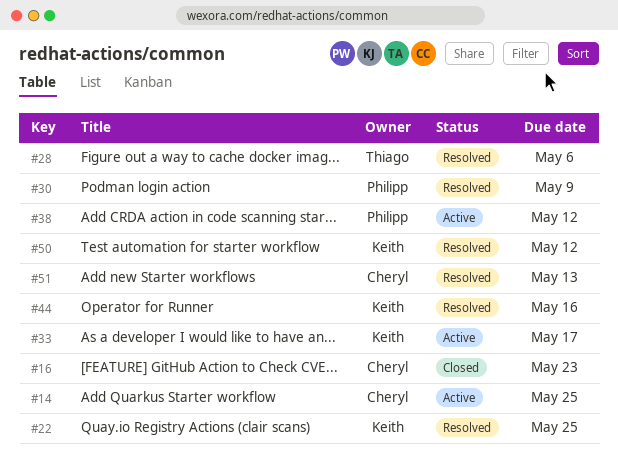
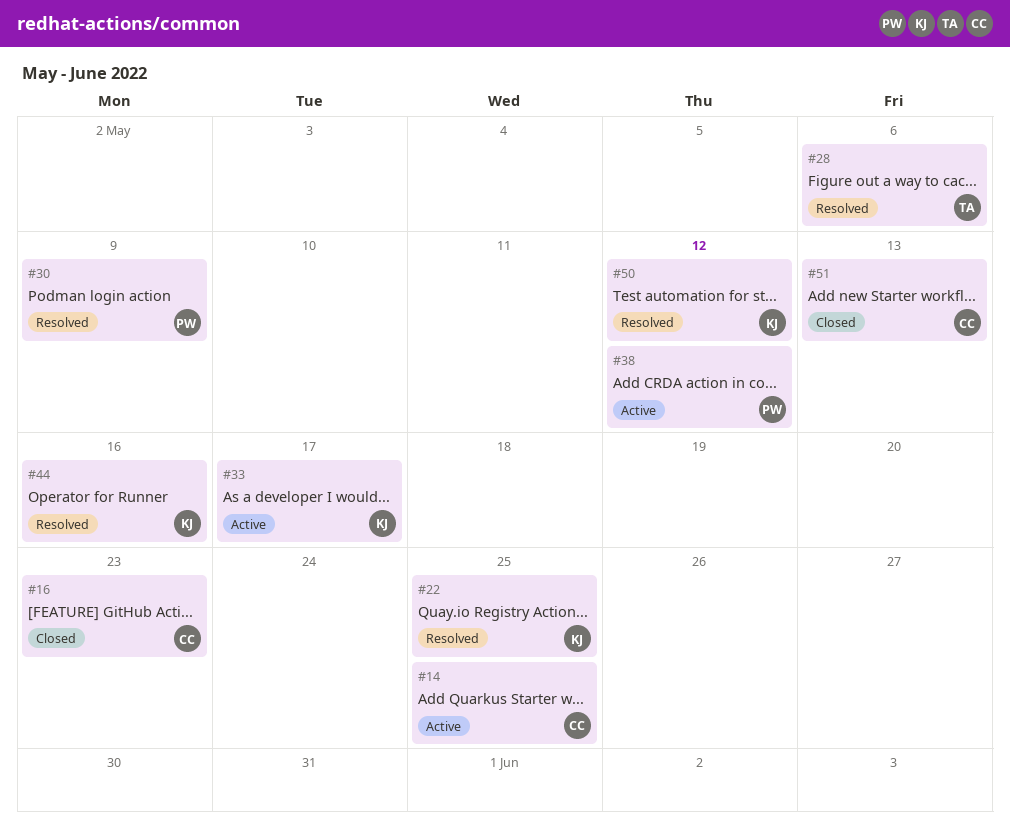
#51, status: Resolved -> Closed

